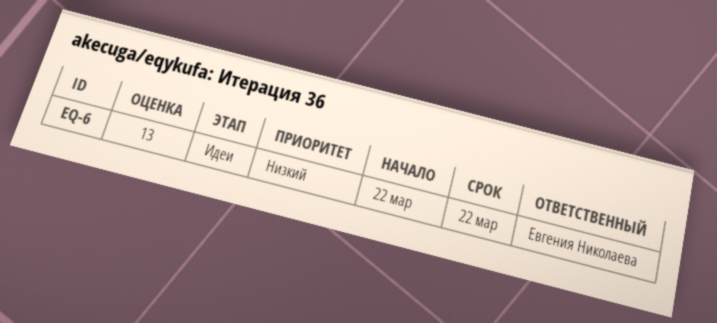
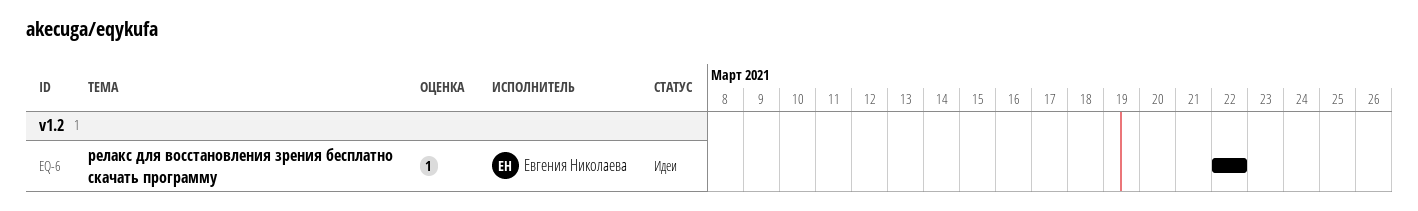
EQ-6, estimate: 13 -> 1

